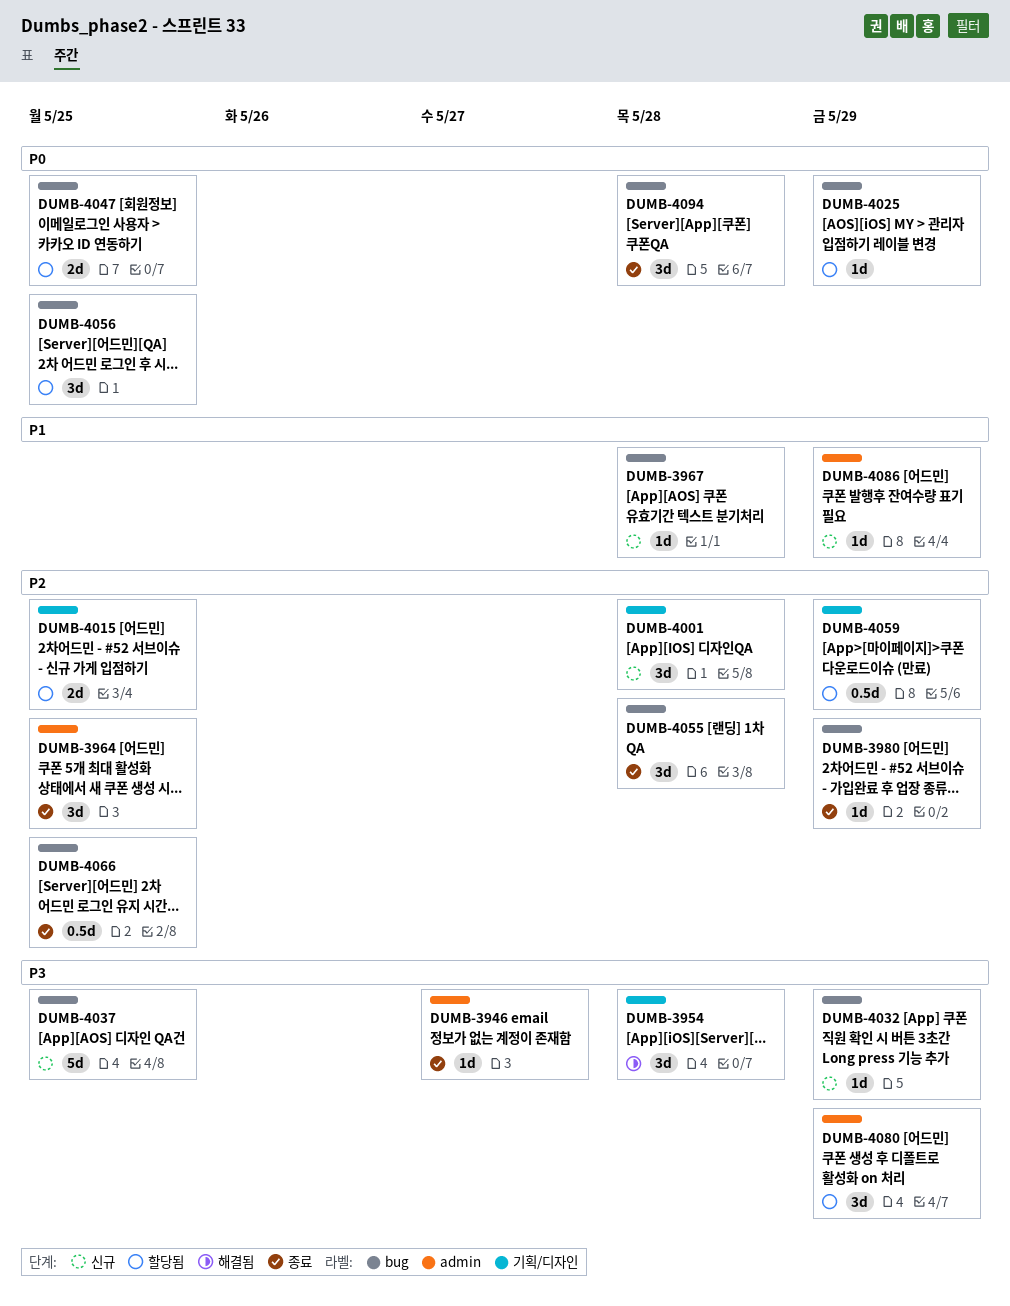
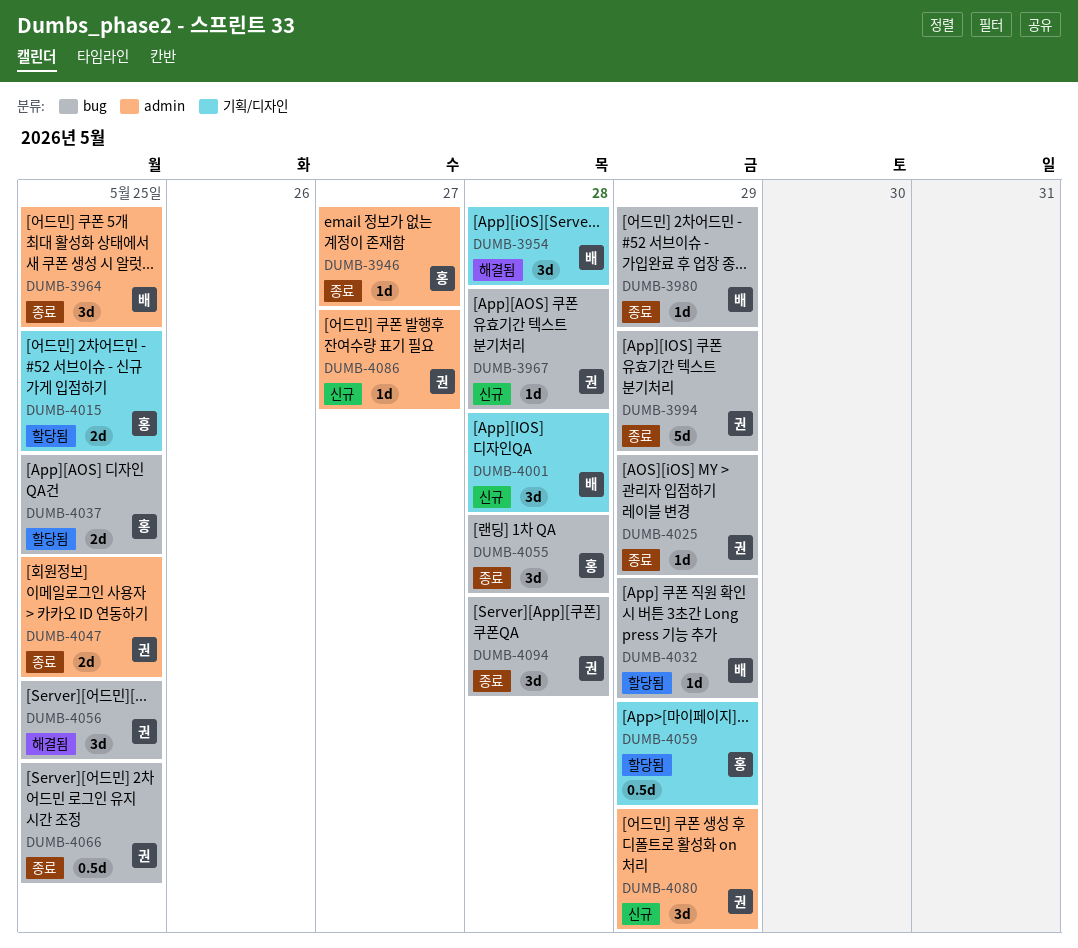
DUMB-3994: none -> present
DUMB-4025, status: 할당됨 -> 종료
DUMB-4032, status: 신규 -> 할당됨
DUMB-4037, status: 신규 -> 할당됨
DUMB-4037, estimate: 5d -> 2d
DUMB-4047, status: 할당됨 -> 종료
DUMB-4047, label: bug -> admin
DUMB-4056, status: 할당됨 -> 해결됨
DUMB-4080, status: 할당됨 -> 신규
DUMB-4086, due: May 29 -> May 27

